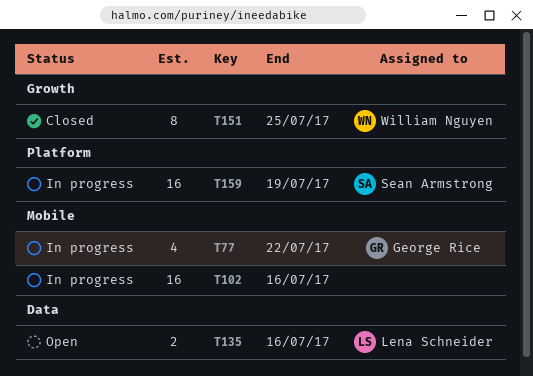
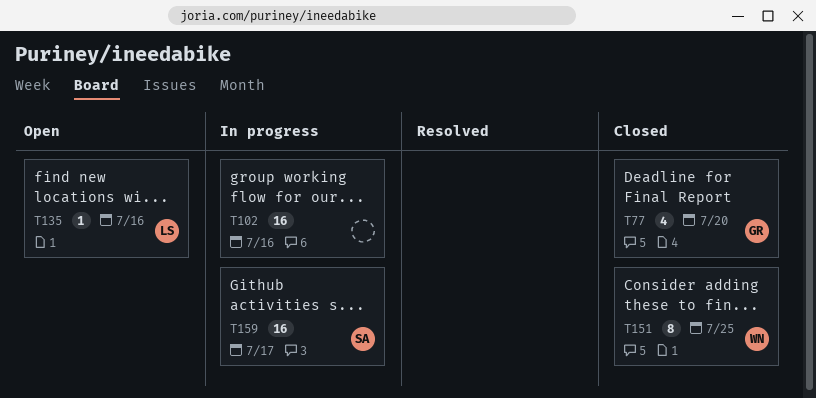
T77, status: In progress -> Closed
T77, due: Jul 22 -> Jul 20
T135, estimate: 2 -> 1
T159, due: Jul 19 -> Jul 17

